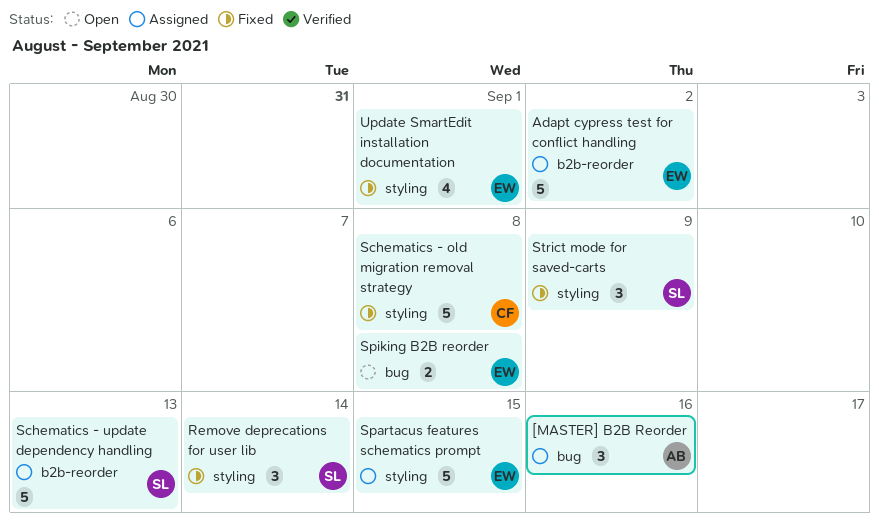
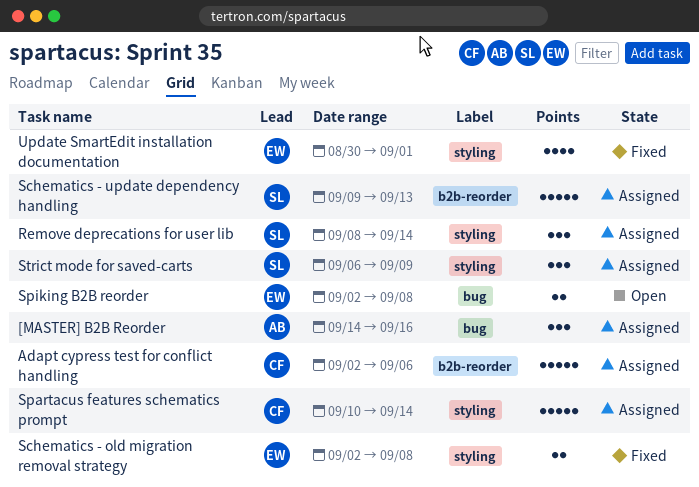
Adapt cypress test for conflict handling, owner: EW -> CF
Adapt cypress test for conflict handling, due: Sep 2 -> Sep 6
Remove deprecations for user lib, status: Fixed -> Assigned
Schematics - old migration removal strategy, owner: CF -> EW
Schematics - old migration removal strategy, estimate: 5 -> 2
Spartacus features schematics prompt, owner: EW -> CF
Spartacus features schematics prompt, due: Sep 15 -> Sep 14
Strict mode for saved-carts, status: Fixed -> Assigned

